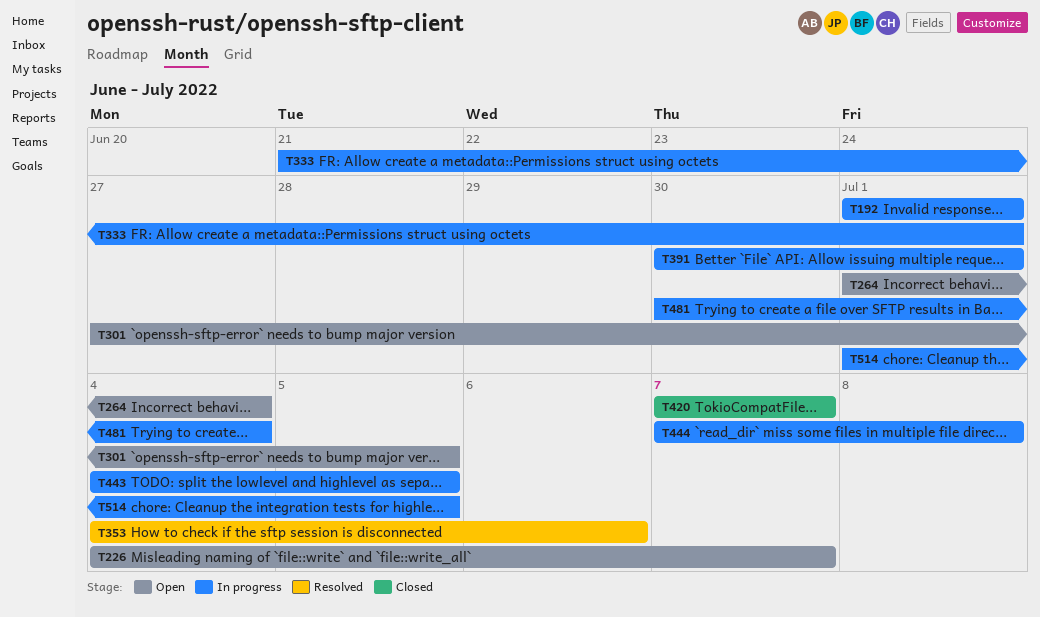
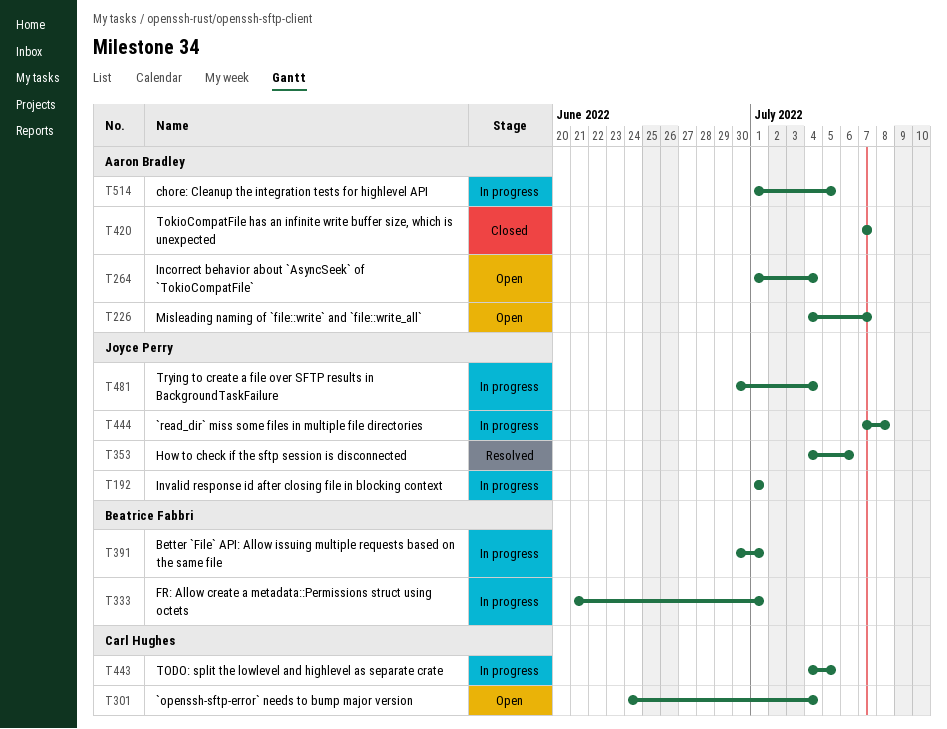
T301, start: Jun 27 -> Jun 24
T301, due: Jul 5 -> Jul 4

